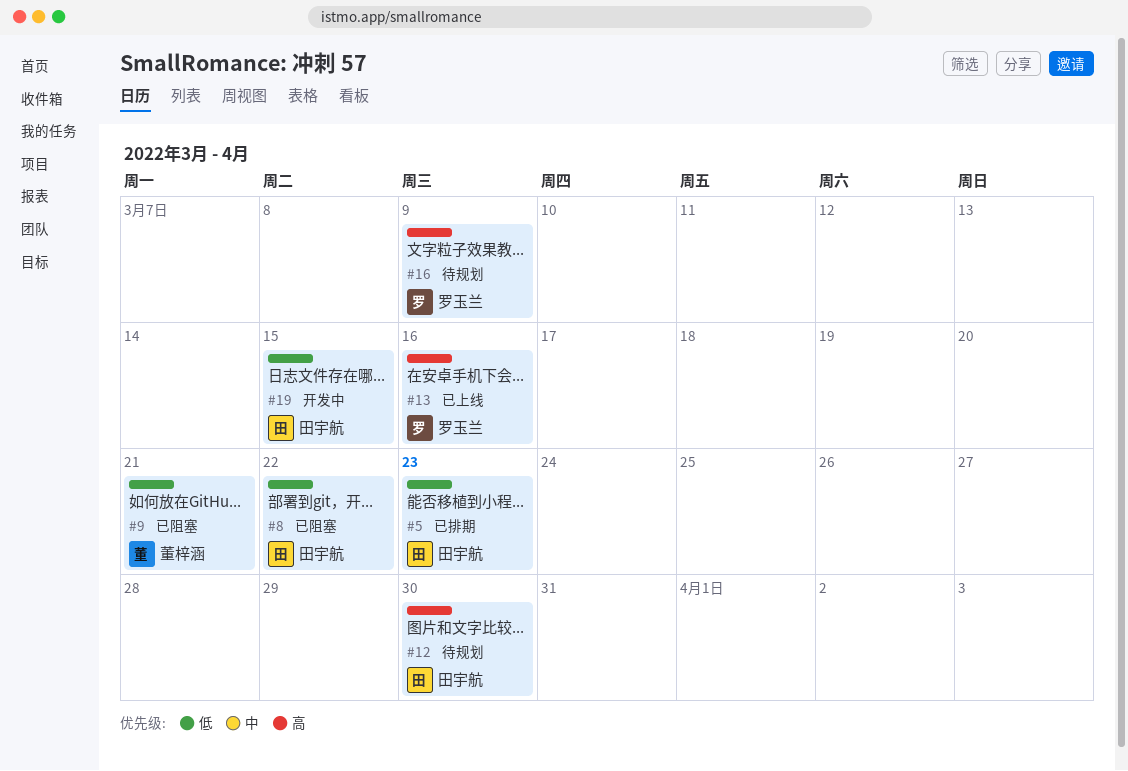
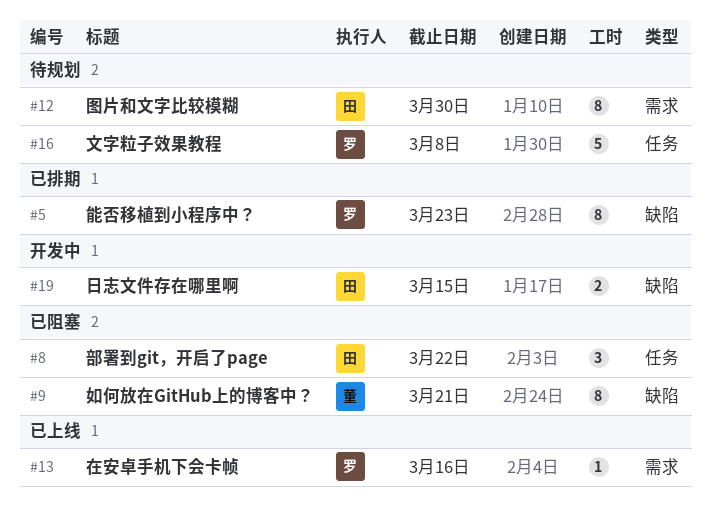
#5, owner: 田宇航 -> 罗玉兰
#16, due: Mar 9 -> Mar 8

